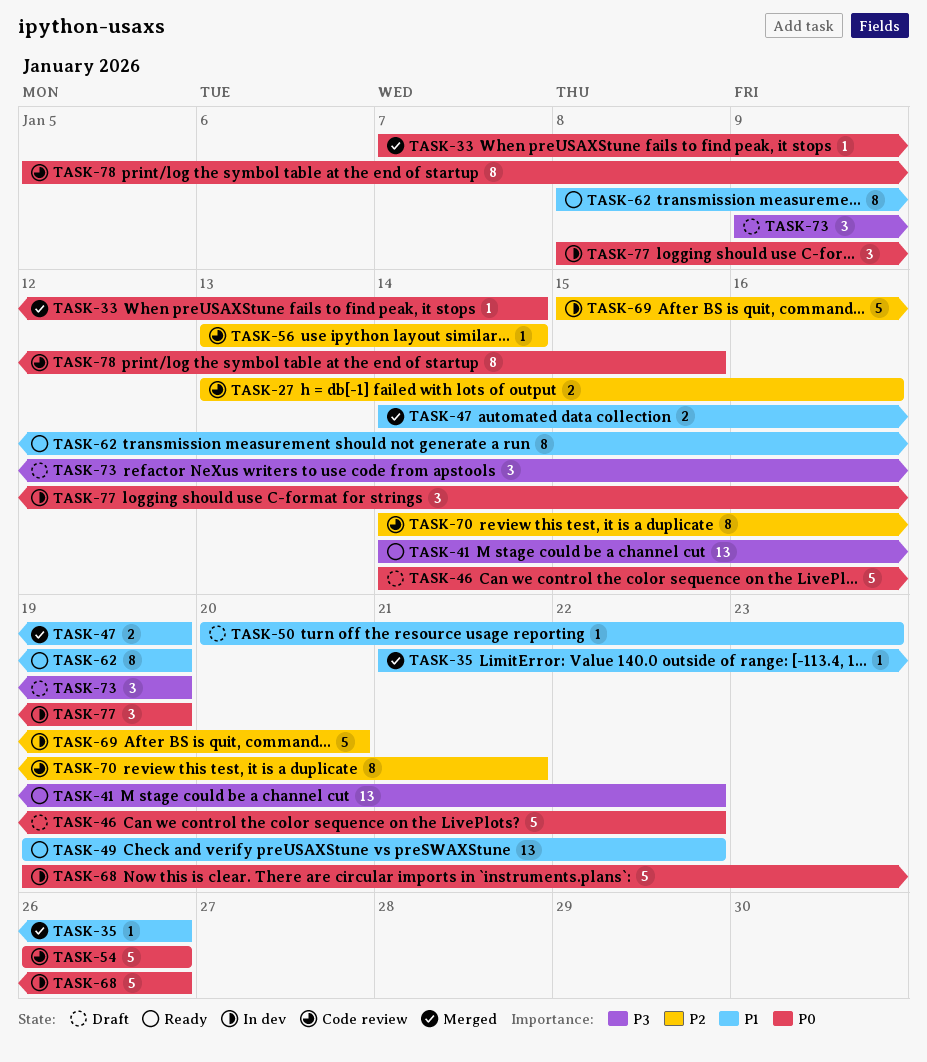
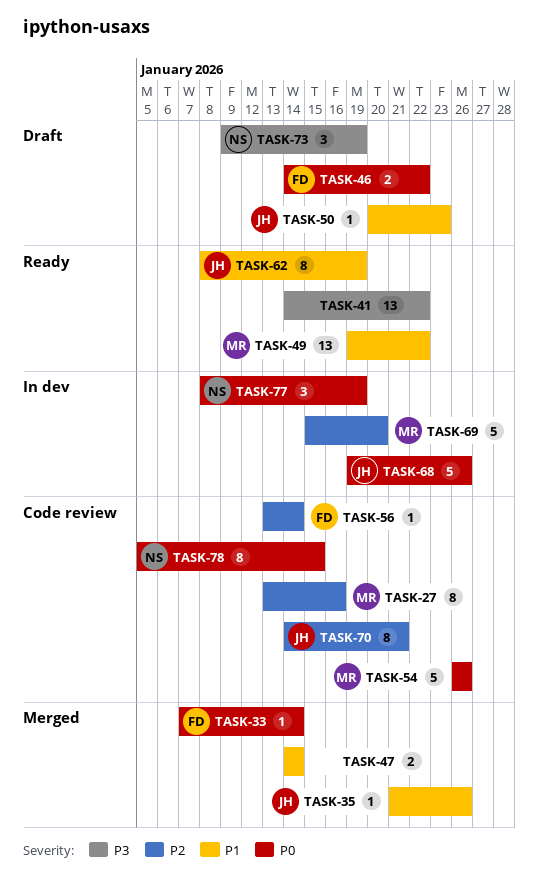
TASK-27, estimate: 2 -> 8
TASK-46, estimate: 5 -> 2
TASK-47, due: Jan 19 -> Jan 14

